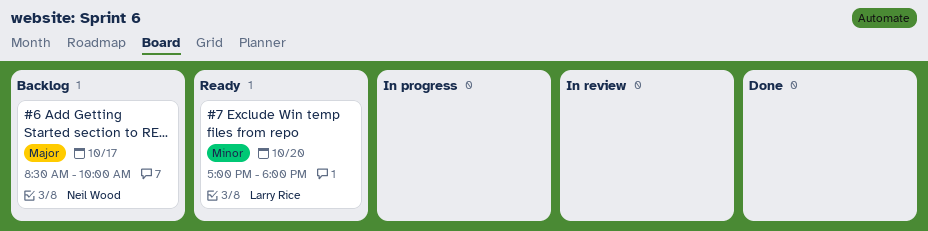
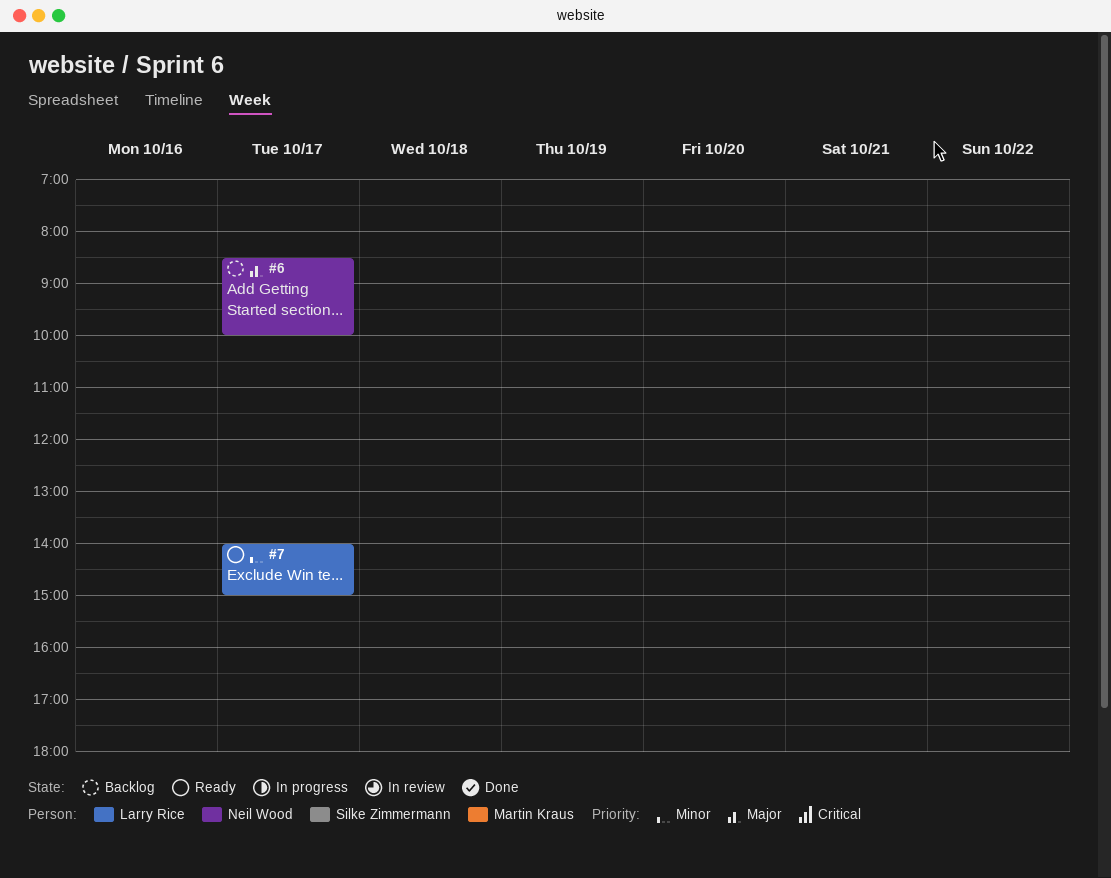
#7, day: Oct 20 -> Oct 17
#7, begins: 17:00 -> 14:00
#7, ends: 18:00 -> 15:00

